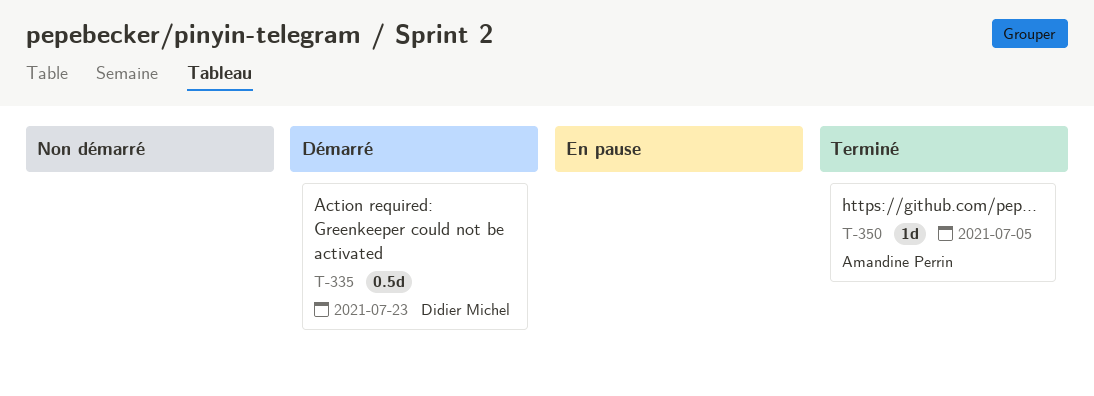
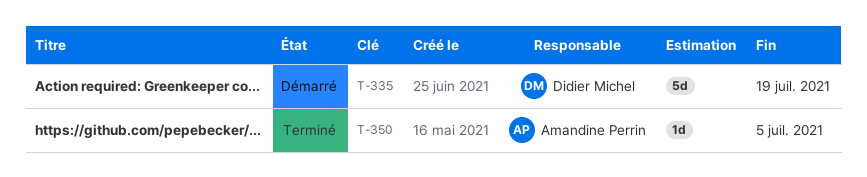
T-335, estimate: 0.5d -> 5d
T-335, due: Jul 23 -> Jul 19

